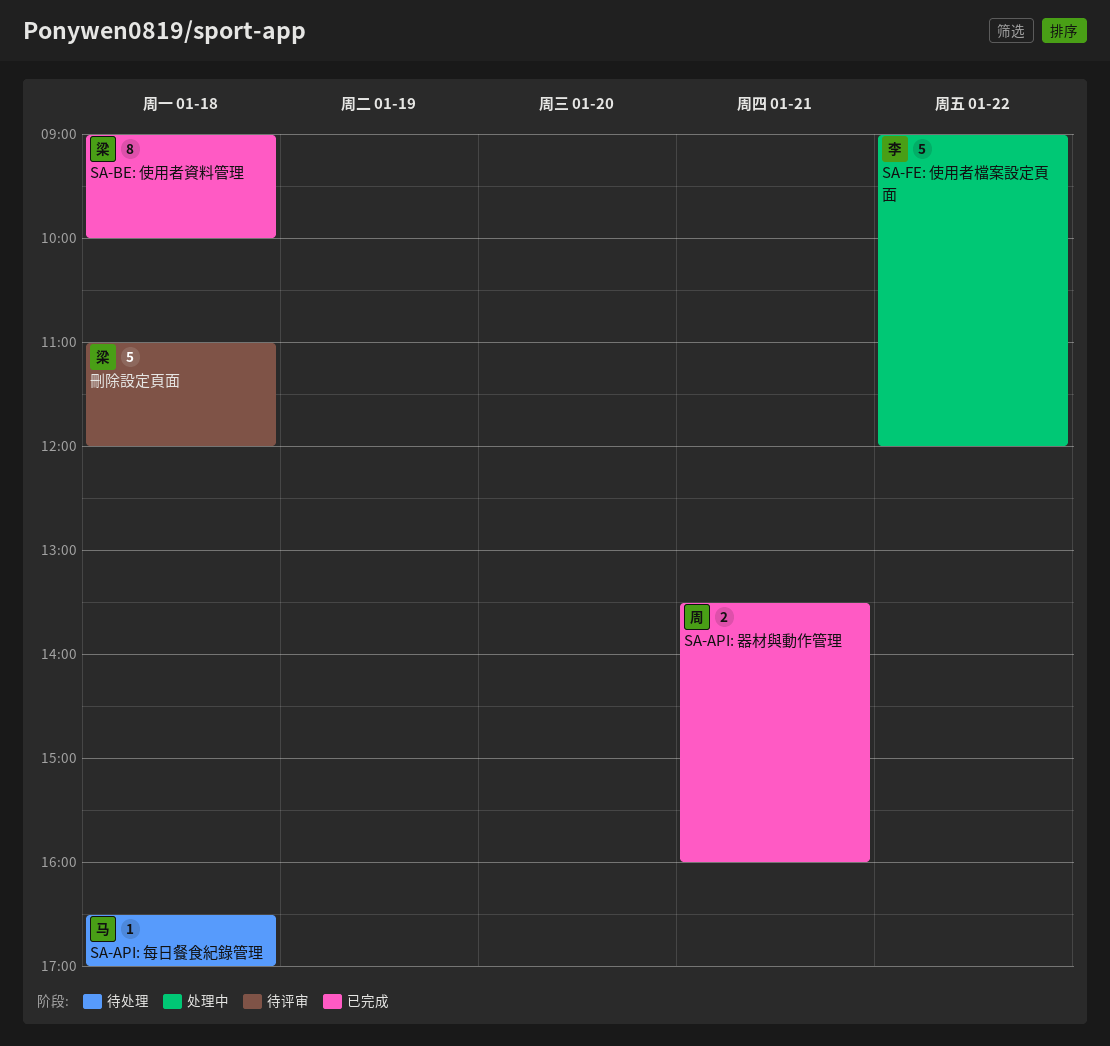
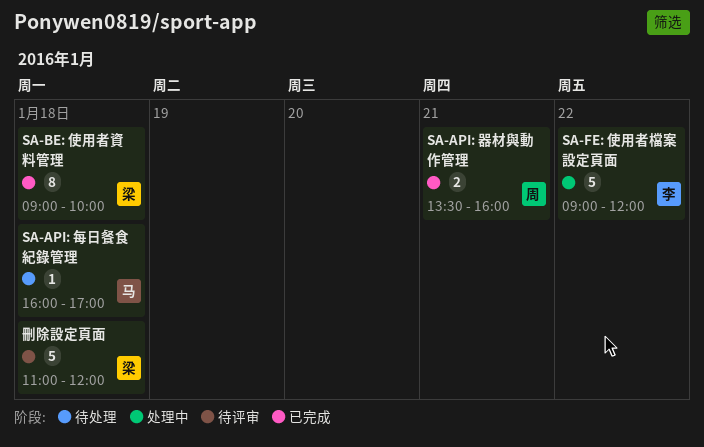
SA-API: 每日餐食紀錄管理, begins: 16:30 -> 16:00

